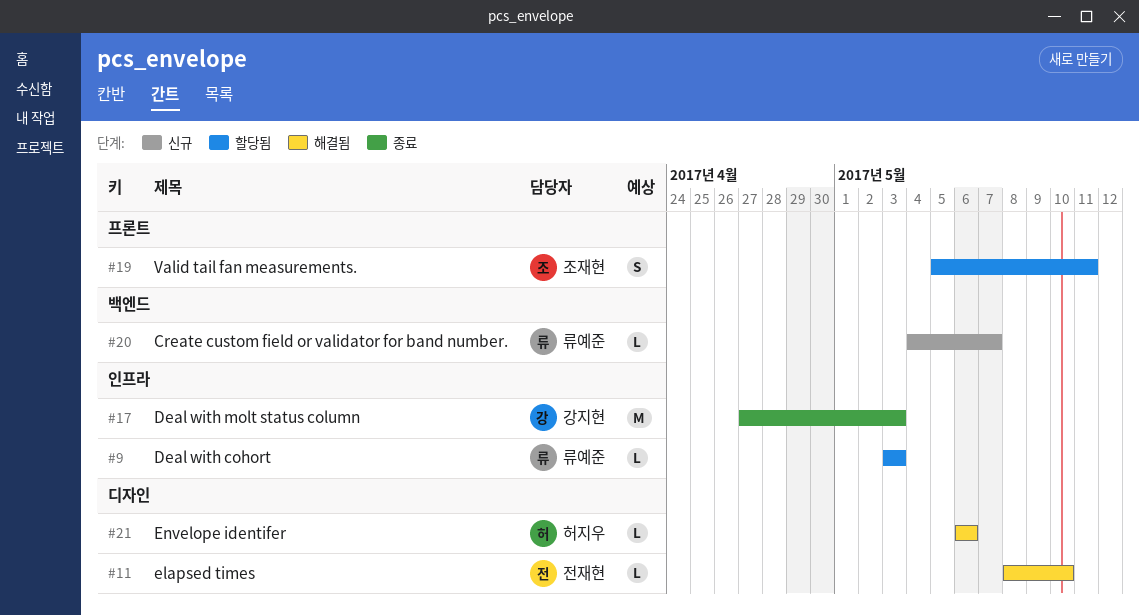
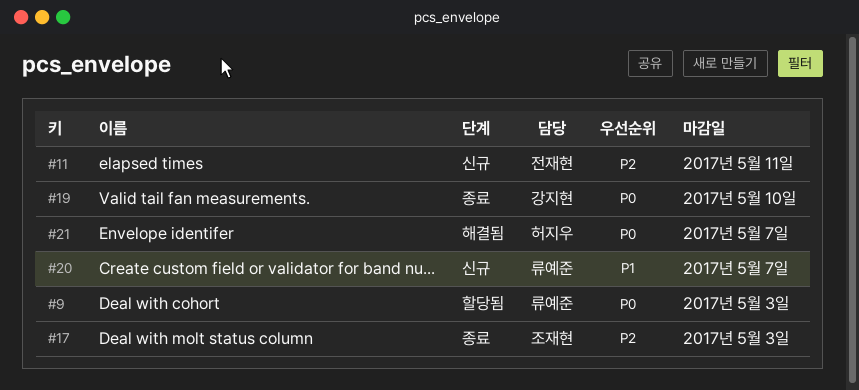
#11, status: 해결됨 -> 신규
#11, due: May 10 -> May 11
#17, owner: 강지현 -> 조재현
#19, status: 할당됨 -> 종료
#19, owner: 조재현 -> 강지현
#19, due: May 11 -> May 10
#21, due: May 6 -> May 7

